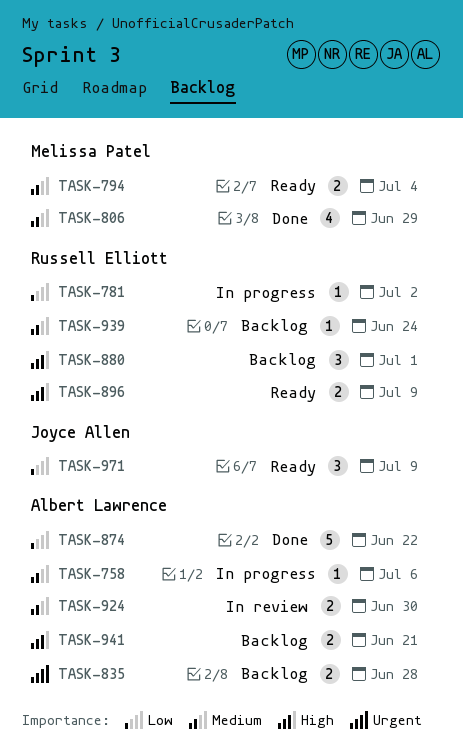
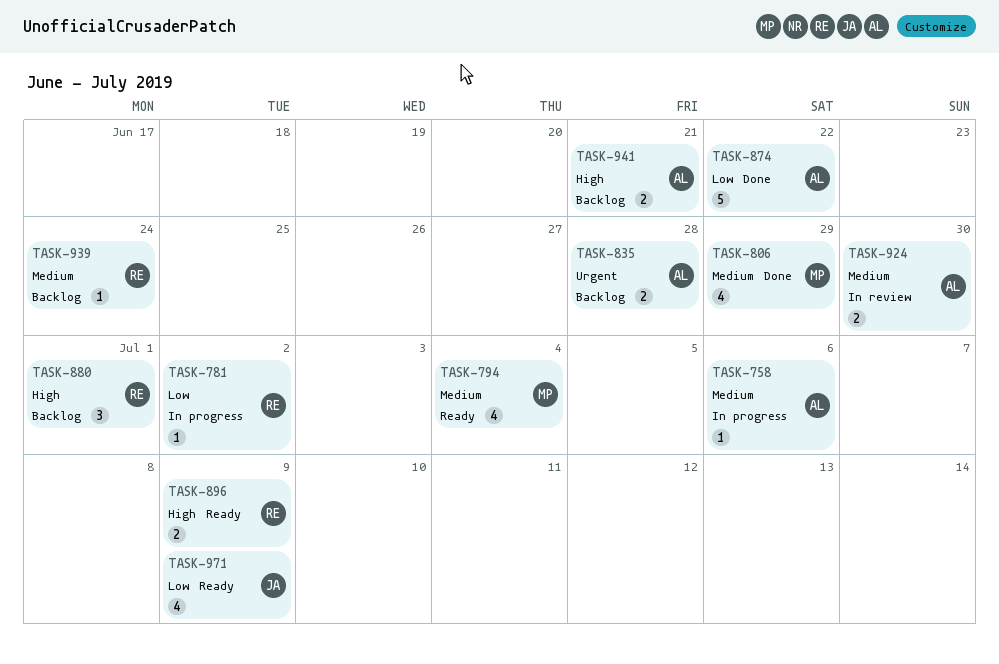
TASK-794, estimate: 2 -> 4
TASK-971, estimate: 3 -> 4

